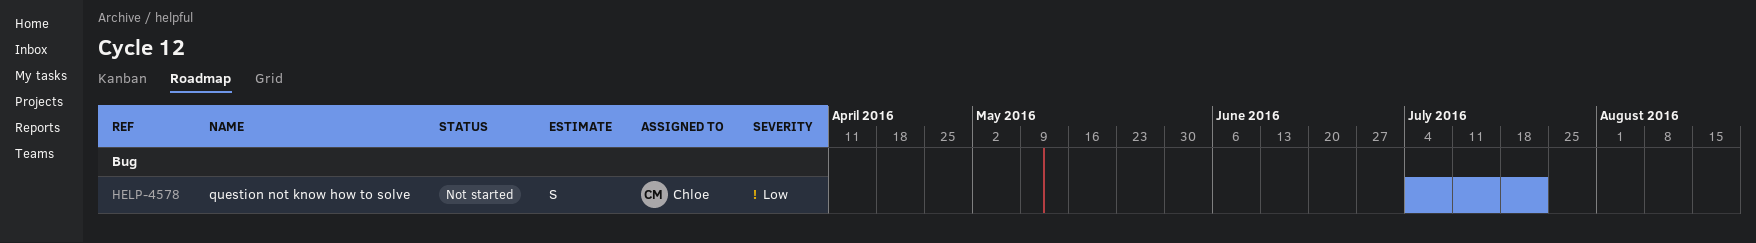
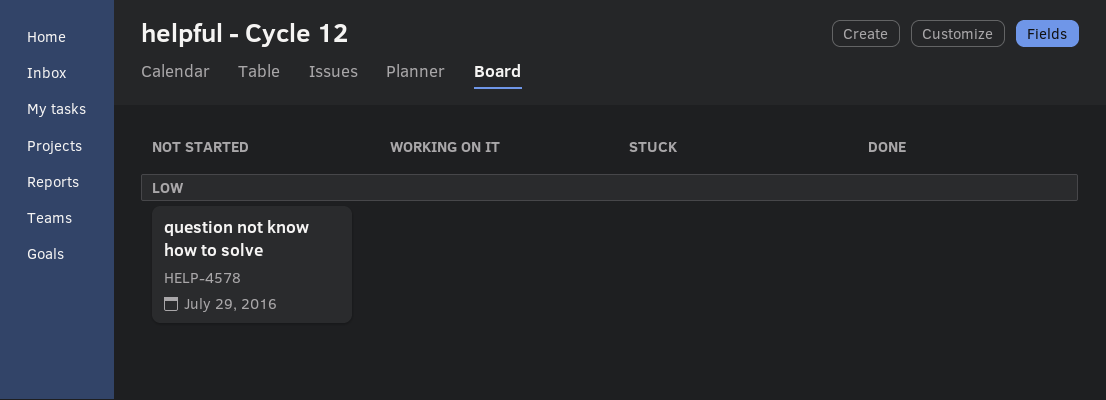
HELP-4578, due: Jul 22 -> Jul 29

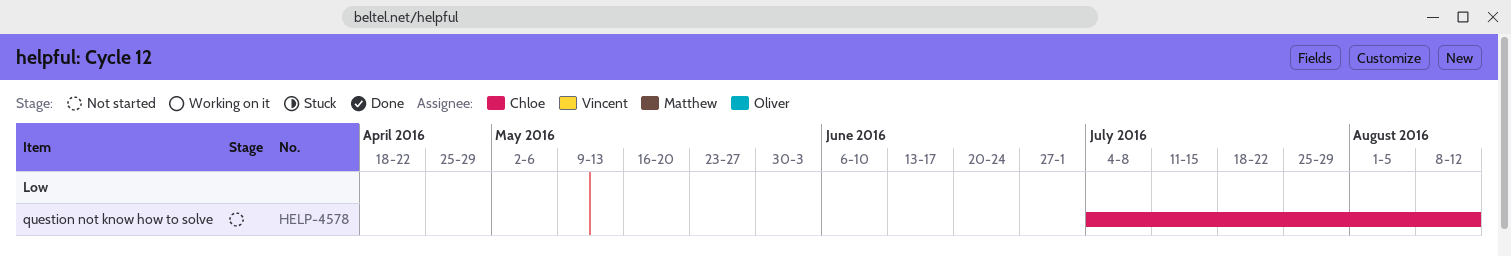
HELP-4578, due: Jul 29 -> Aug 12

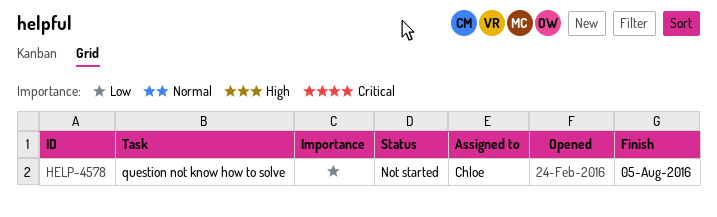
HELP-4578, due: Aug 12 -> Aug 5

